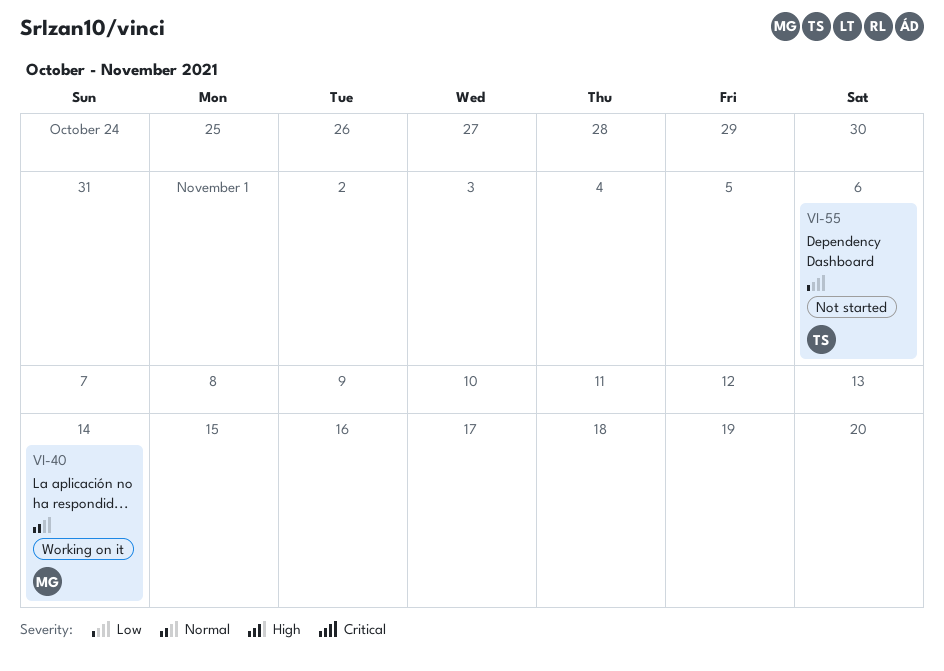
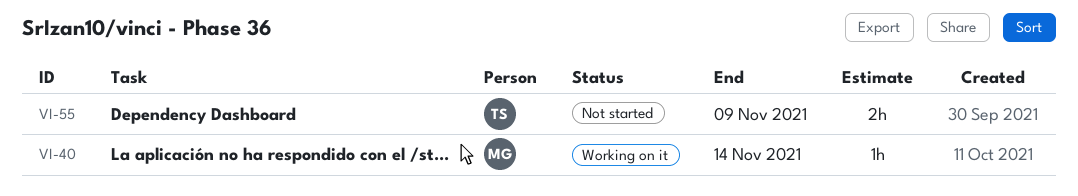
VI-55, due: Nov 6 -> Nov 9

